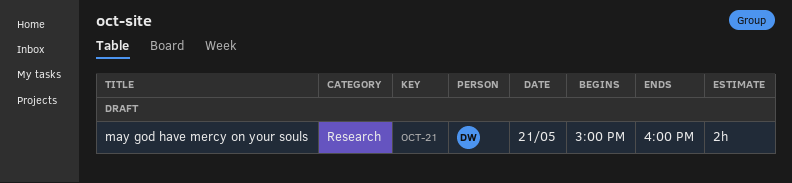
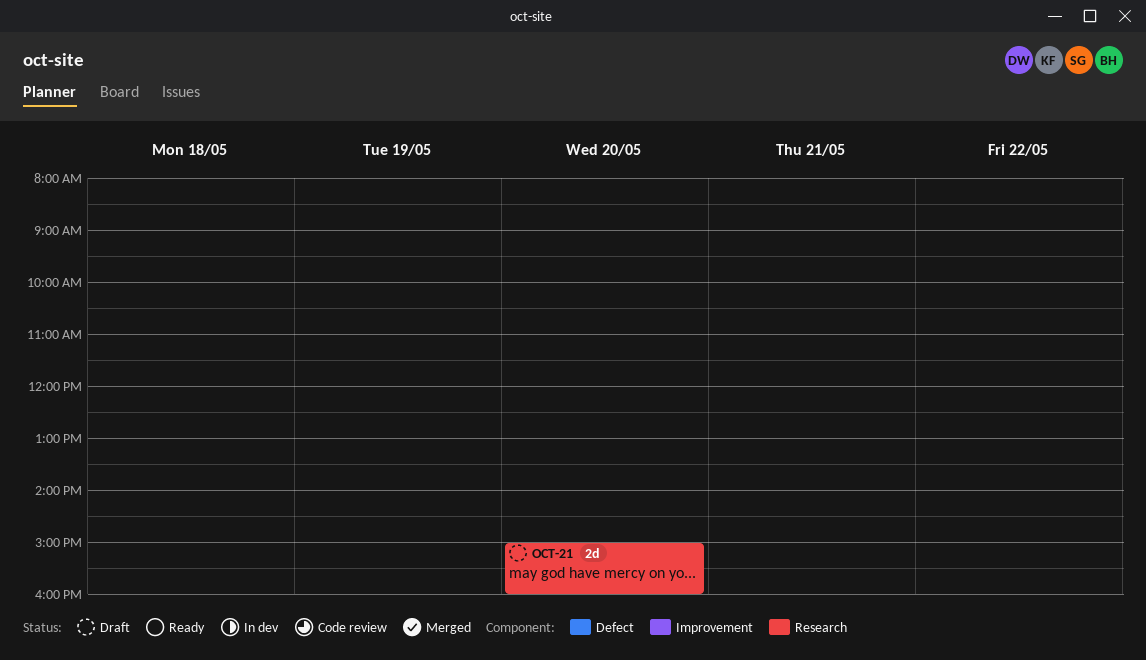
OCT-21, estimate: 2h -> 2d
OCT-21, day: May 21 -> May 20

